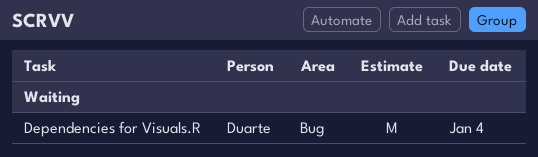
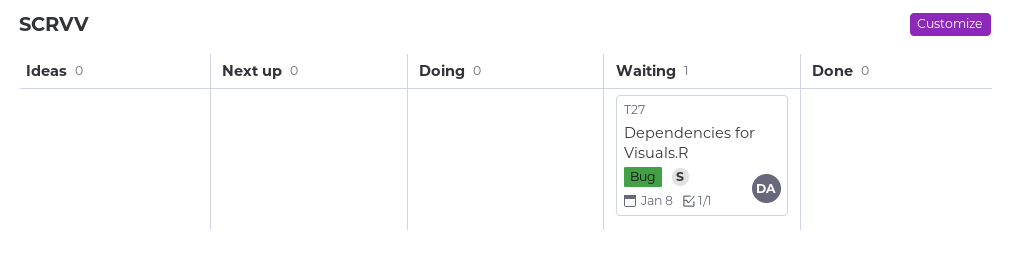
Dependencies for Visuals.R, estimate: M -> S
Dependencies for Visuals.R, due: Jan 4 -> Jan 8

